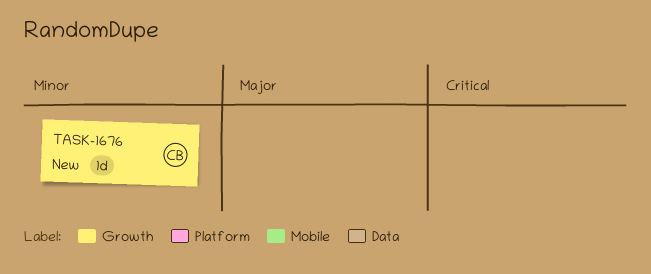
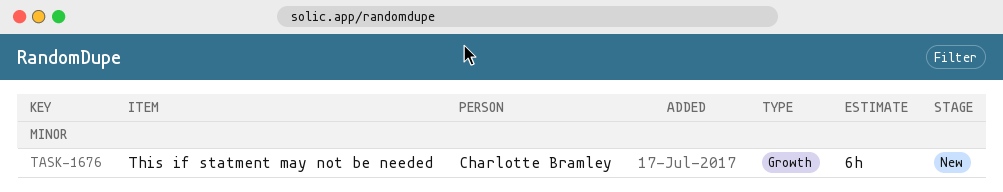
TASK-1676, estimate: 1d -> 6h

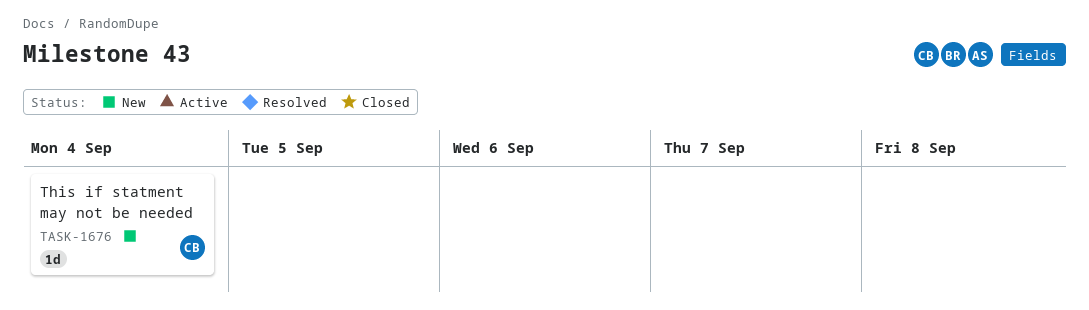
TASK-1676, estimate: 6h -> 1d

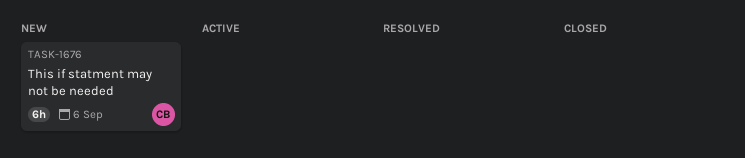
TASK-1676, estimate: 1d -> 6h
TASK-1676, due: Sep 4 -> Sep 6

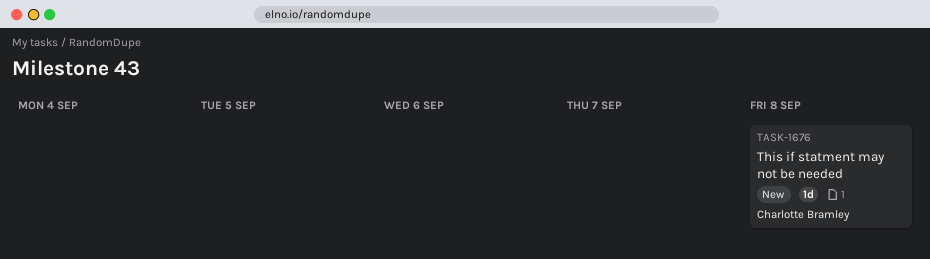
TASK-1676, estimate: 6h -> 1d
TASK-1676, due: Sep 6 -> Sep 8

